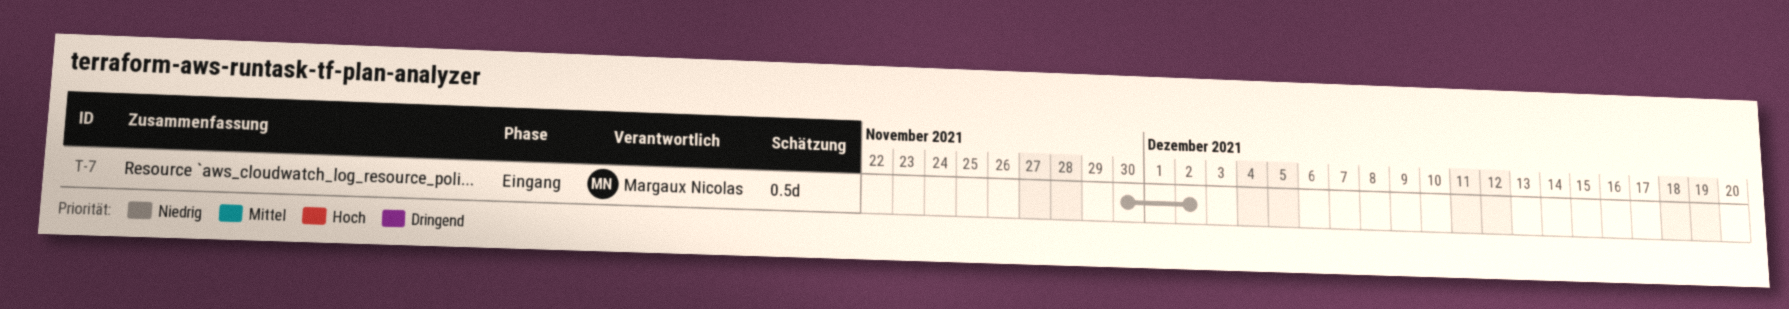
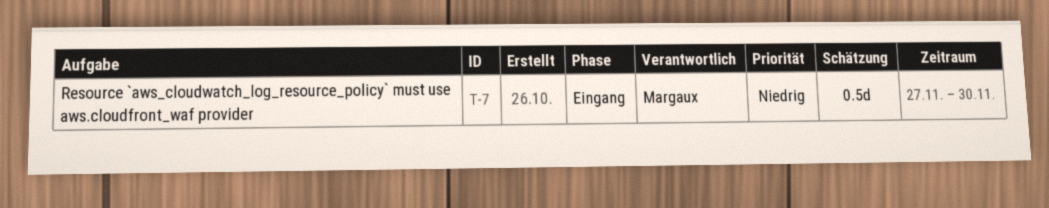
T-7, start: Nov 30 -> Nov 27
T-7, due: Dec 2 -> Nov 30

